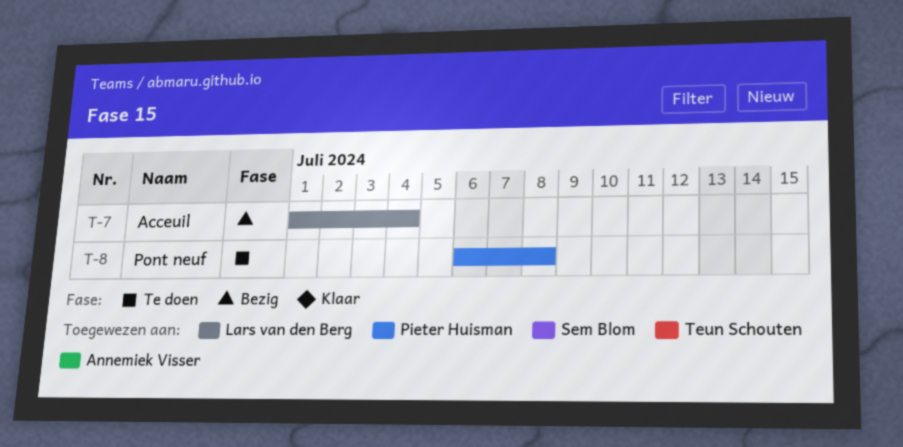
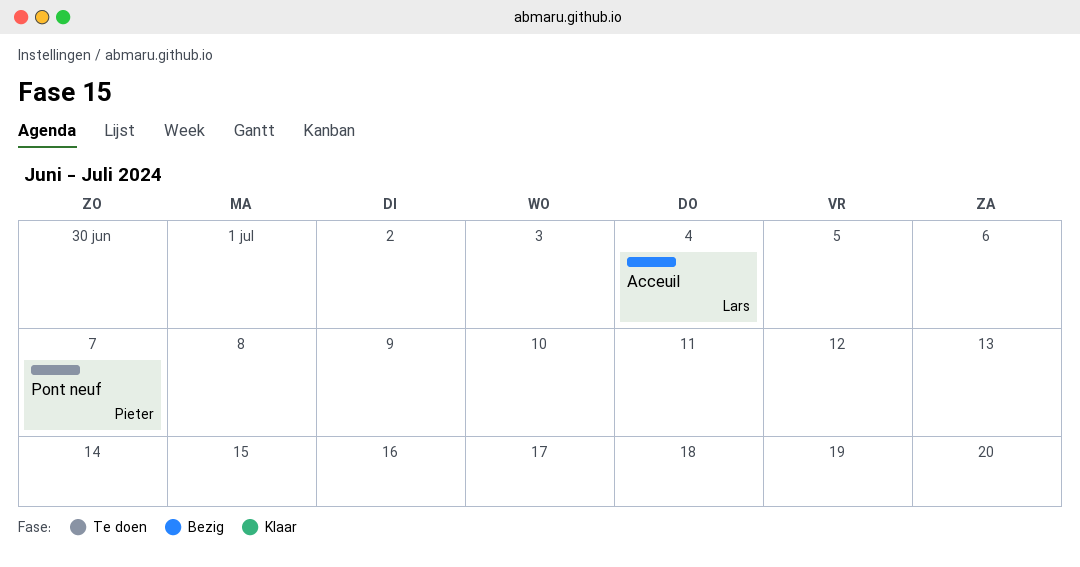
Pont neuf, due: Jul 8 -> Jul 7

